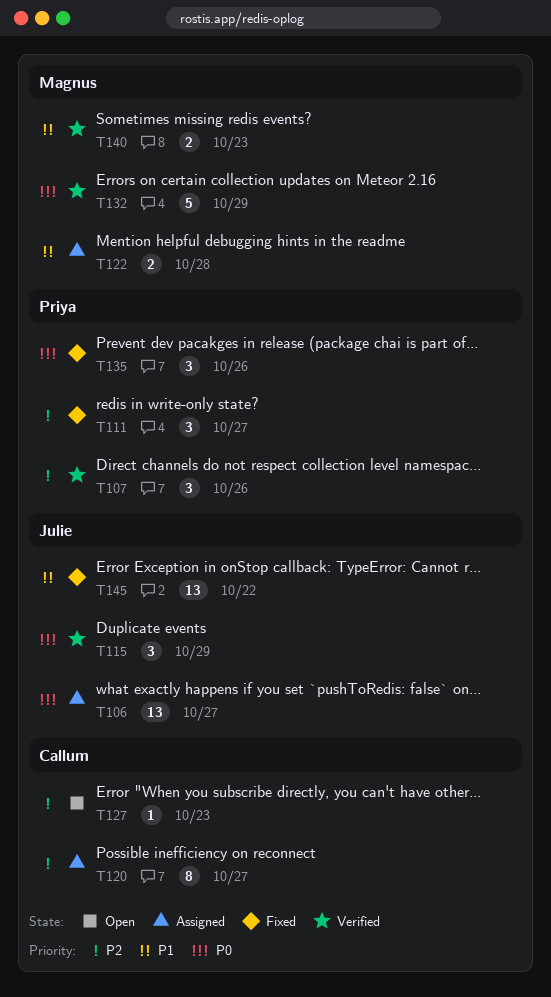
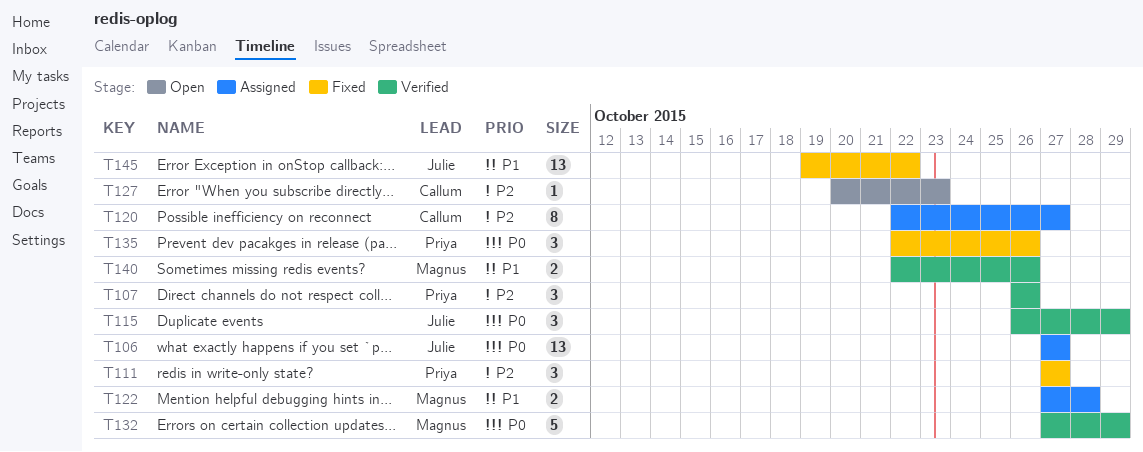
T140, due: Oct 23 -> Oct 26

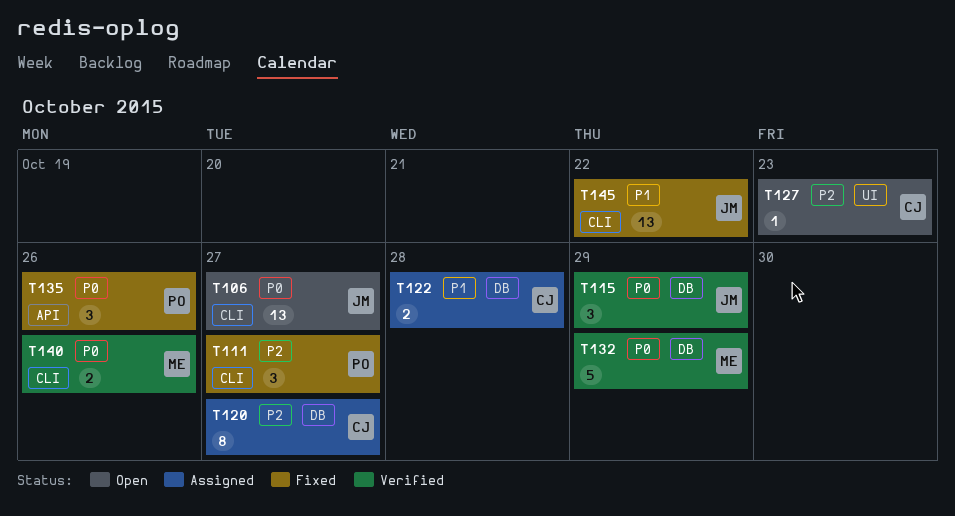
T106, status: Assigned -> Open
T107: present -> none
T122, owner: Magnus -> Callum
T140, priority: P1 -> P0

